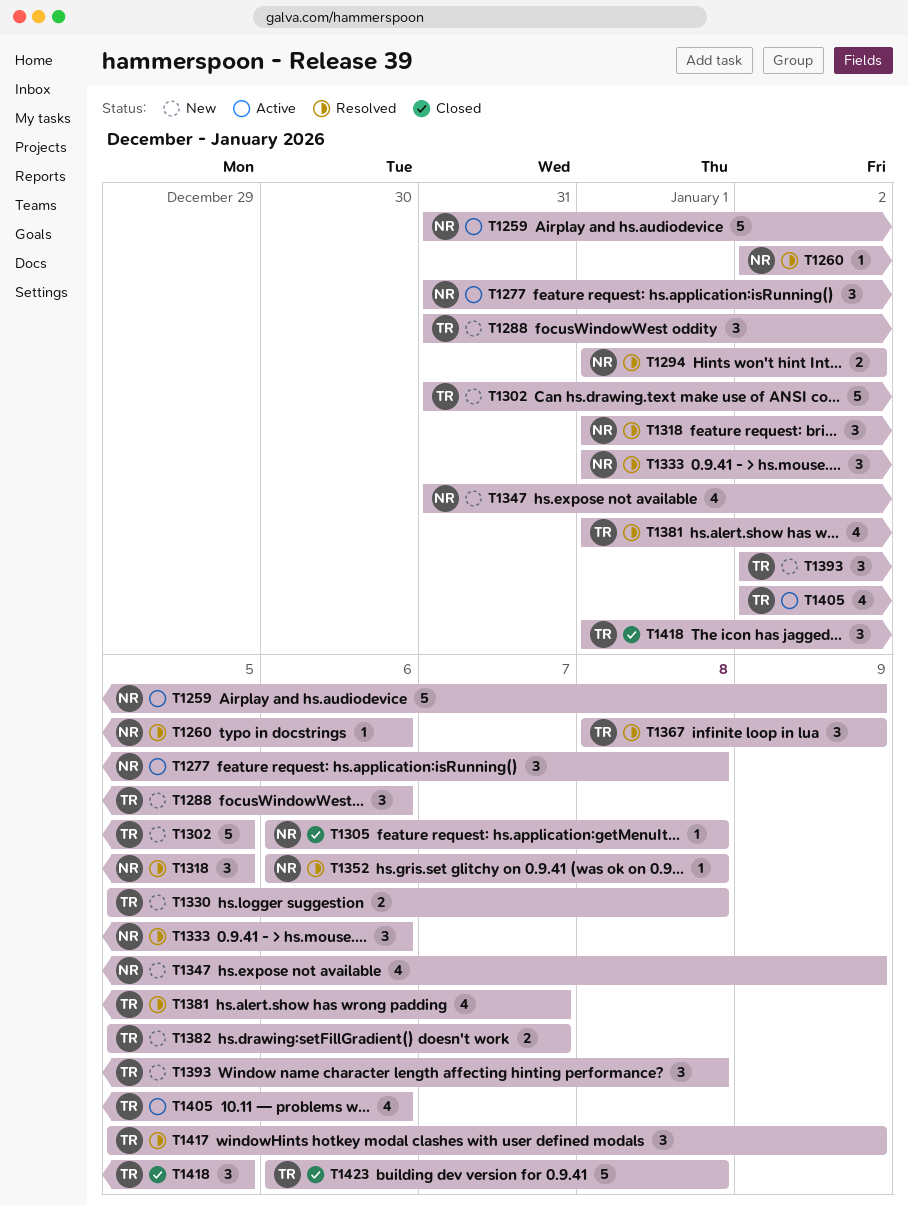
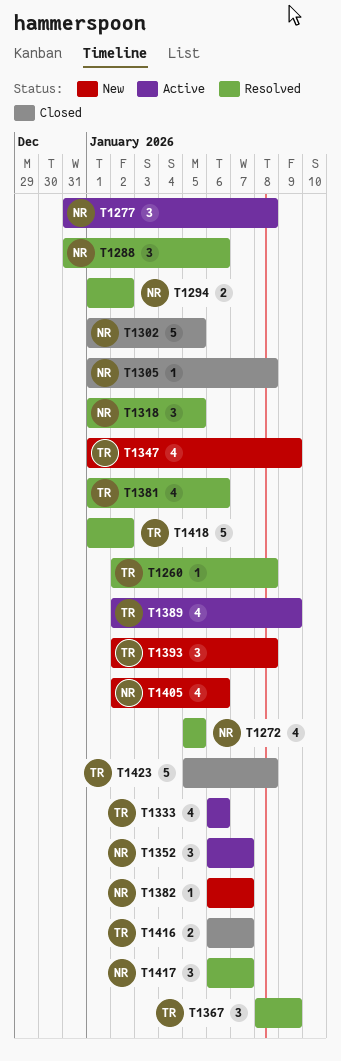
T1259: present -> none
T1260, owner: NR -> TR
T1260, due: Jan 6 -> Jan 8
T1272: none -> present
T1288, status: New -> Resolved
T1288, owner: TR -> NR
T1302, status: New -> Closed
T1302, owner: TR -> NR
T1302, start: Dec 31 -> Jan 1
T1305, start: Jan 6 -> Jan 1
T1330: present -> none
T1333, status: Resolved -> Active
T1333, owner: NR -> TR
T1333, estimate: 3 -> 4
T1333, start: Jan 1 -> Jan 6
T1347, owner: NR -> TR
T1347, start: Dec 31 -> Jan 1
T1352, status: Resolved -> Active
T1352, estimate: 1 -> 3
T1352, due: Jan 8 -> Jan 7
T1381, due: Jan 7 -> Jan 6
T1382, owner: TR -> NR
T1382, estimate: 2 -> 1
T1382, start: Jan 5 -> Jan 6
T1389: none -> present
T1405, status: Active -> New
T1405, owner: TR -> NR
T1416: none -> present
T1417, owner: TR -> NR
T1417, start: Jan 5 -> Jan 6
T1417, due: Jan 9 -> Jan 7
T1418, status: Closed -> Resolved
T1418, estimate: 3 -> 5
T1418, due: Jan 5 -> Jan 2
T1423, start: Jan 6 -> Jan 5

